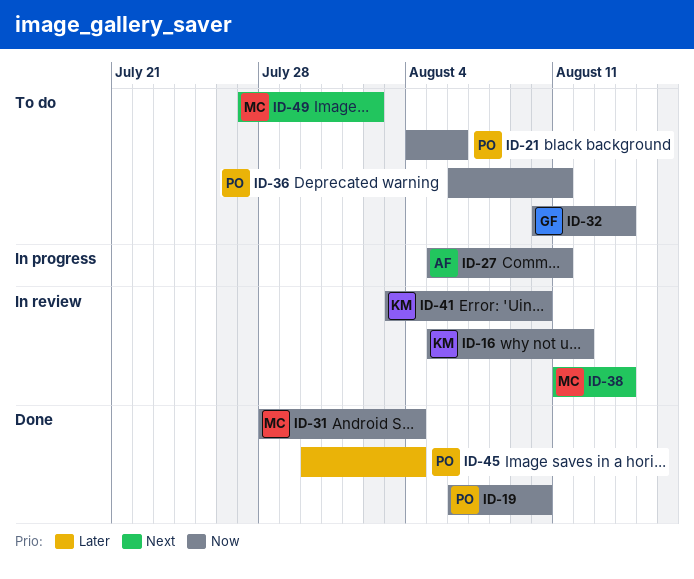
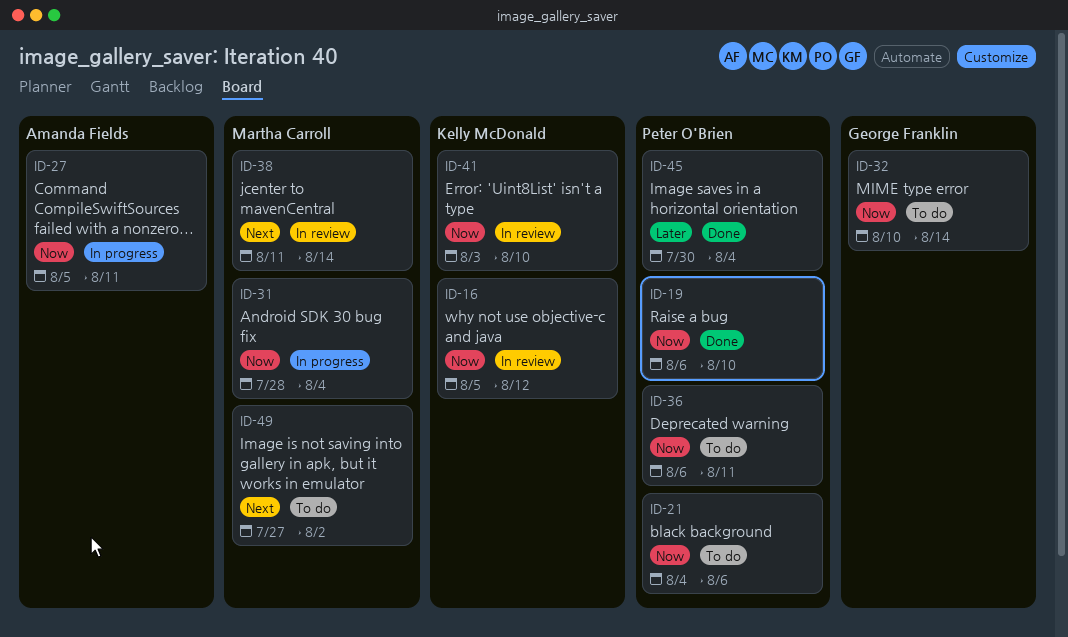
ID-31, status: Done -> In progress

